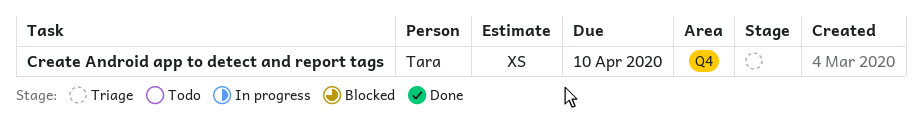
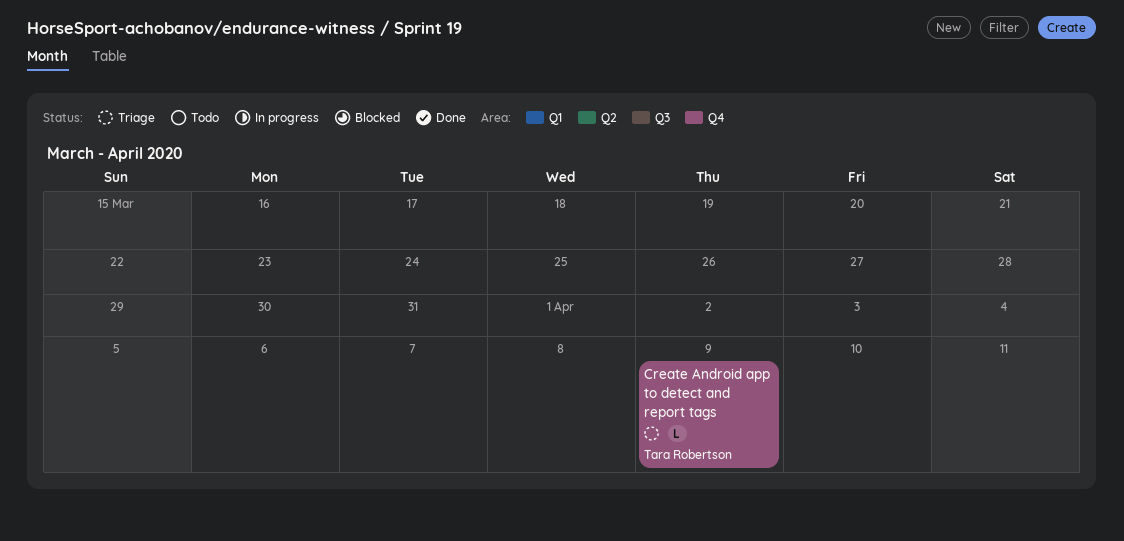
Create Android app to detect and report tags, estimate: XS -> L
Create Android app to detect and report tags, due: Apr 10 -> Apr 9

